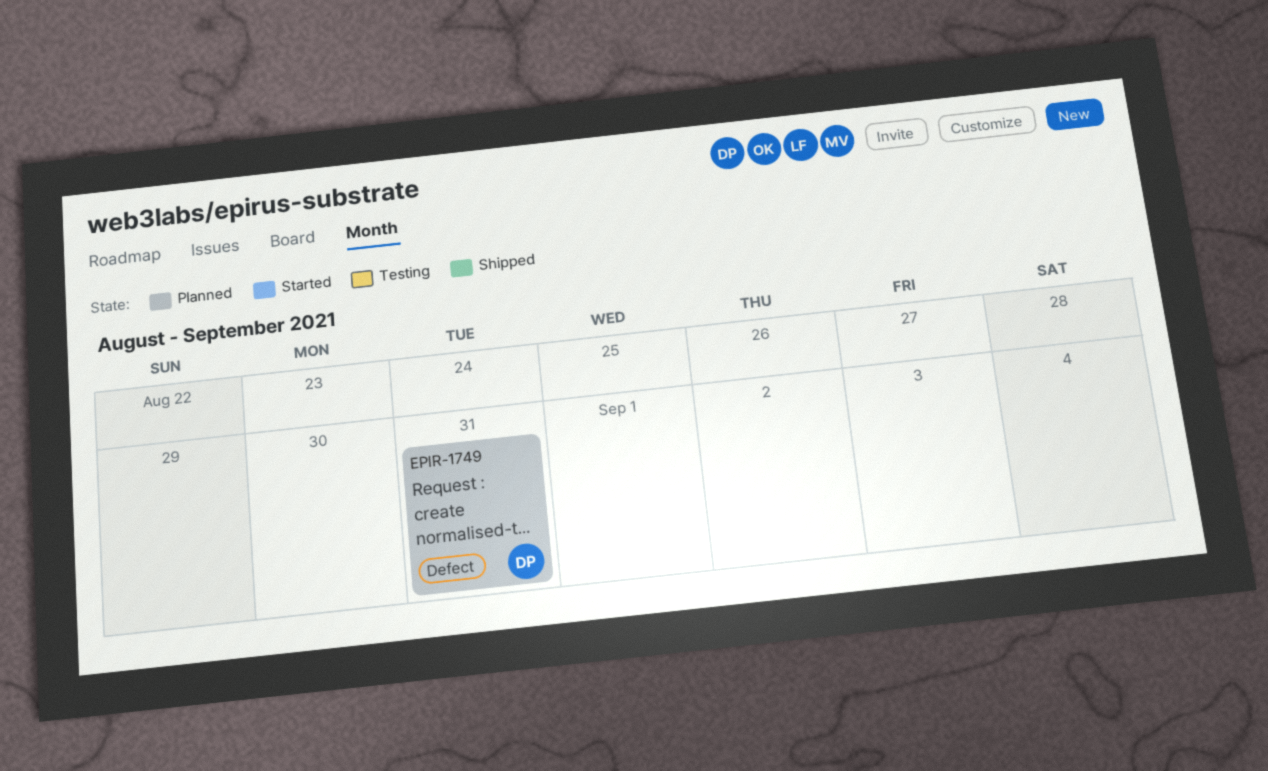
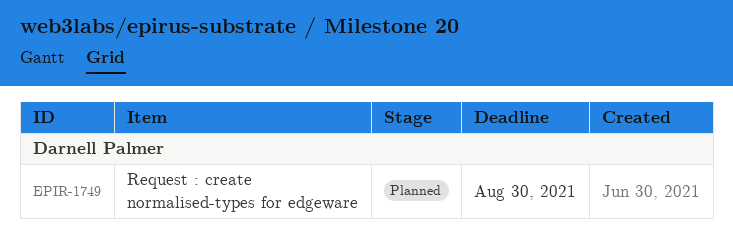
EPIR-1749, due: Aug 31 -> Aug 30

